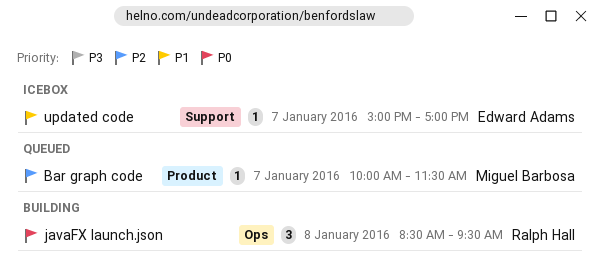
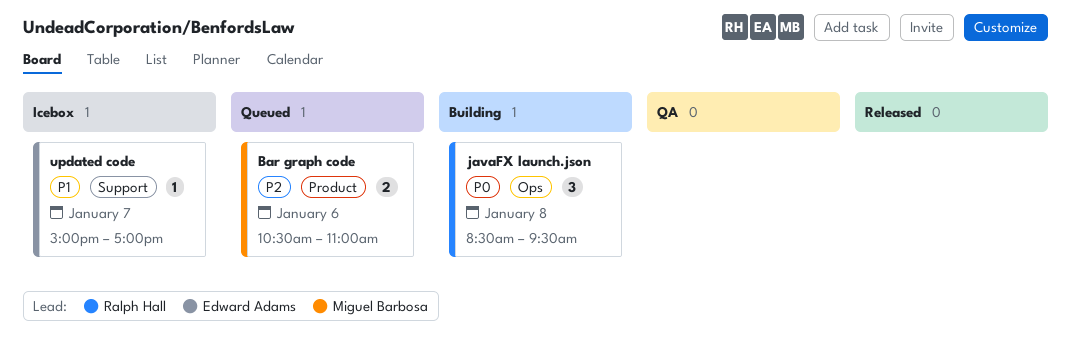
Bar graph code, estimate: 1 -> 2
Bar graph code, day: Jan 7 -> Jan 6
Bar graph code, begins: 10:00 -> 10:30
Bar graph code, ends: 11:30 -> 11:00

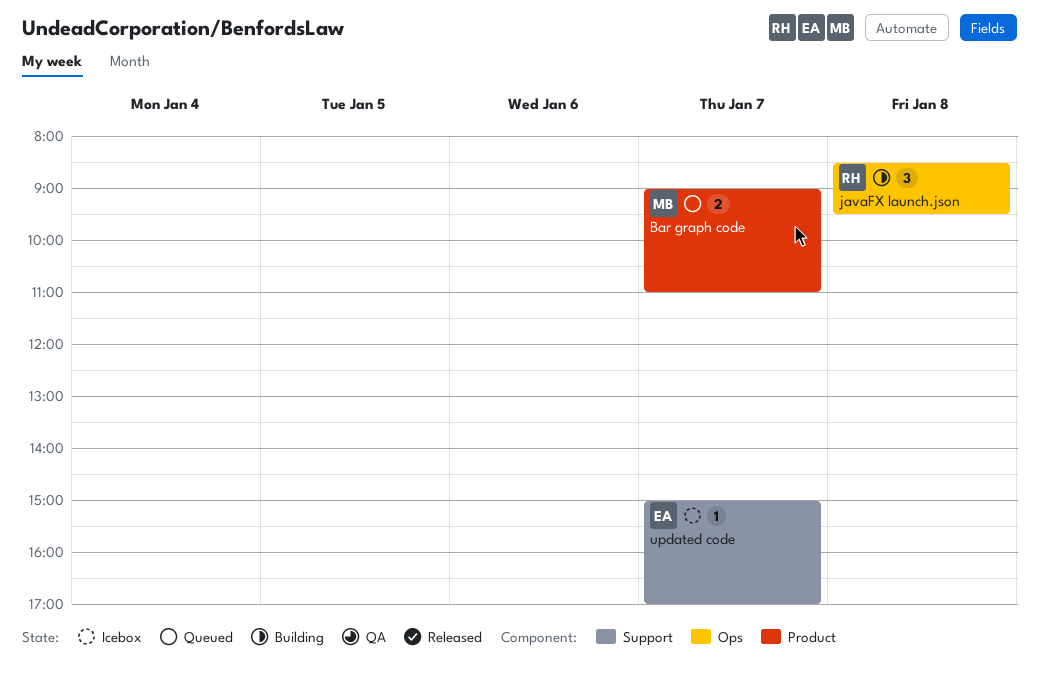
Bar graph code, day: Jan 6 -> Jan 7
Bar graph code, begins: 10:30 -> 09:00

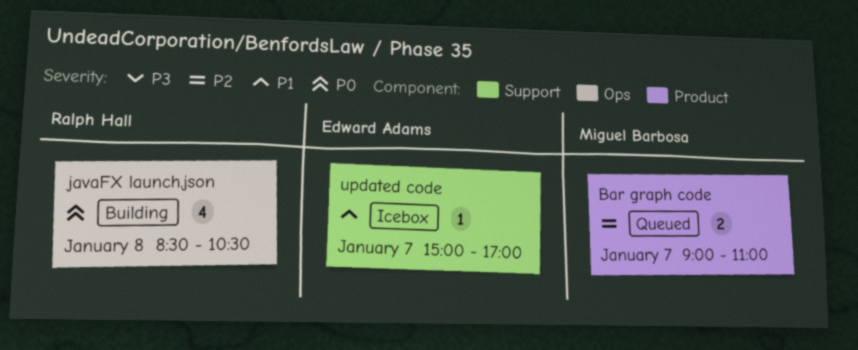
javaFX launch.json, estimate: 3 -> 4
javaFX launch.json, ends: 09:30 -> 10:30

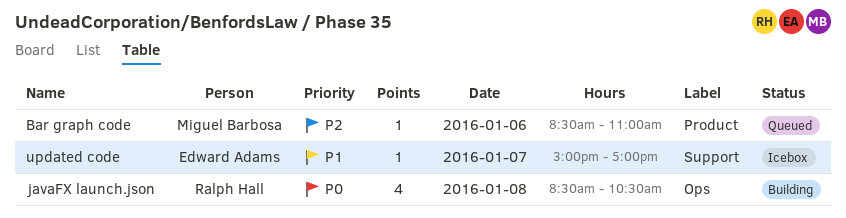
Bar graph code, estimate: 2 -> 1
Bar graph code, day: Jan 7 -> Jan 6
Bar graph code, begins: 09:00 -> 08:30

